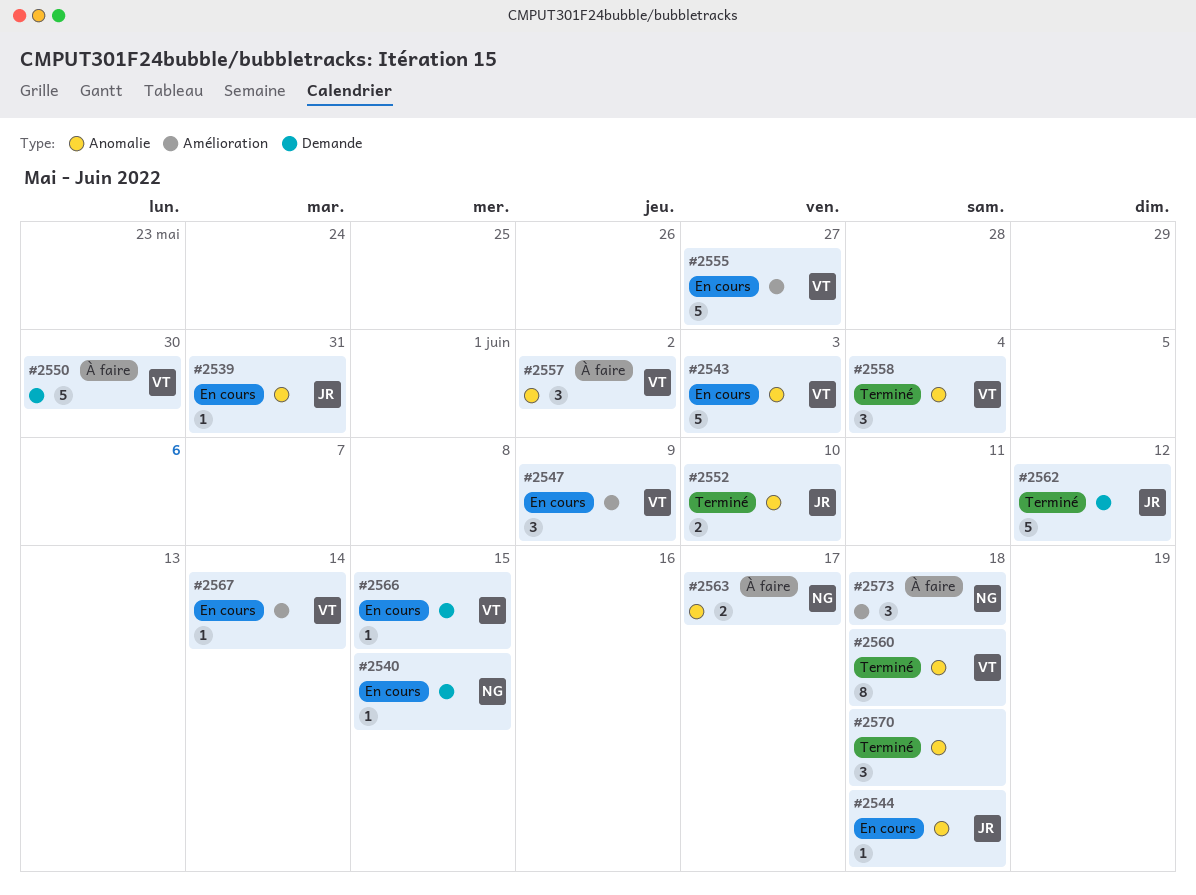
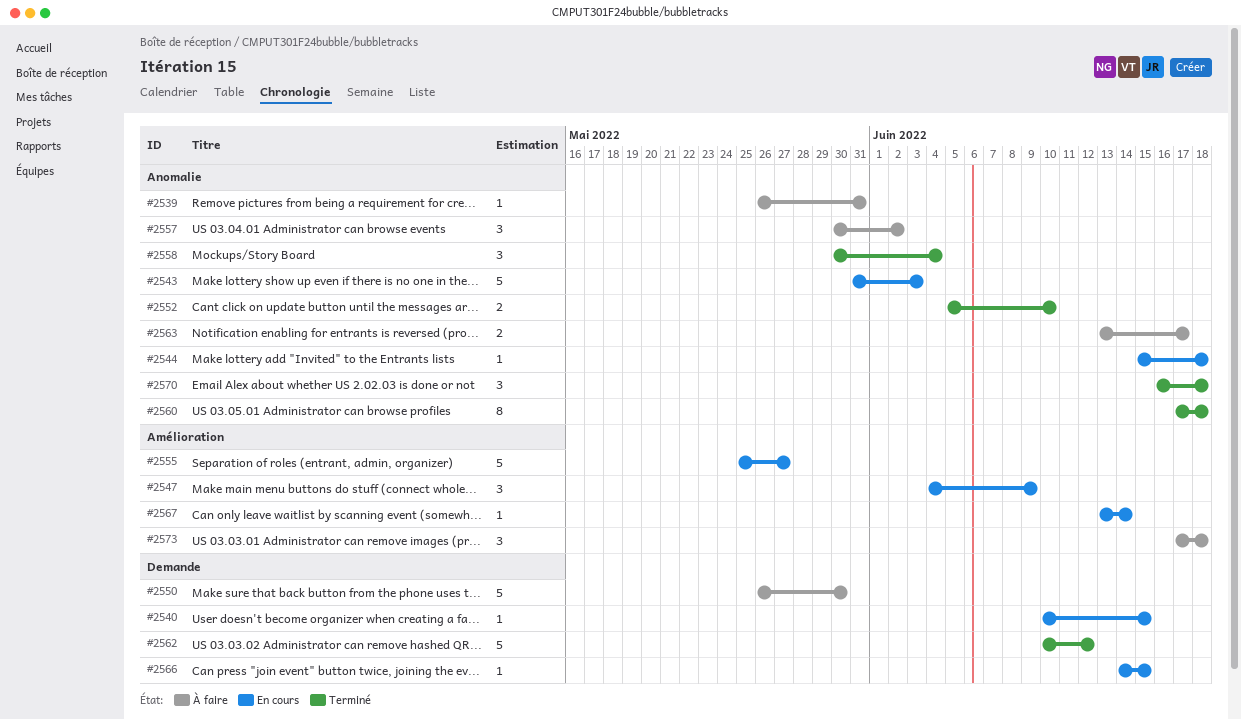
#2539, status: En cours -> À faire

